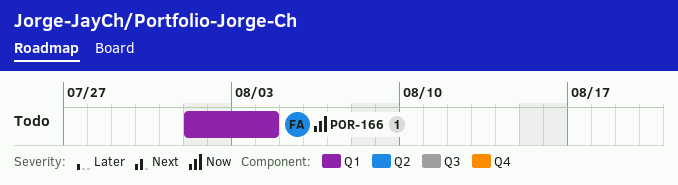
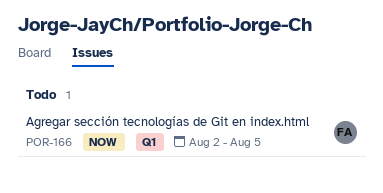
POR-166, start: Aug 1 -> Aug 2
POR-166, due: Aug 4 -> Aug 5

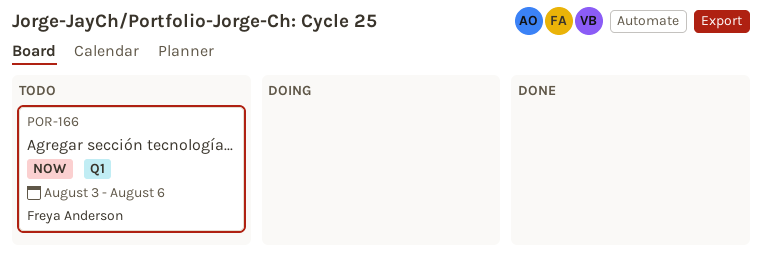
POR-166, start: Aug 2 -> Aug 3
POR-166, due: Aug 5 -> Aug 6

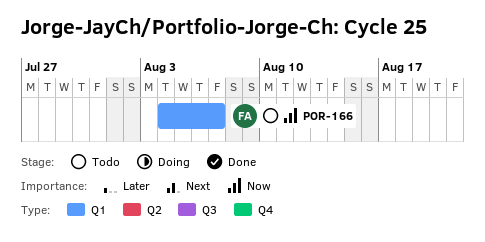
POR-166, start: Aug 3 -> Aug 4
POR-166, due: Aug 6 -> Aug 7

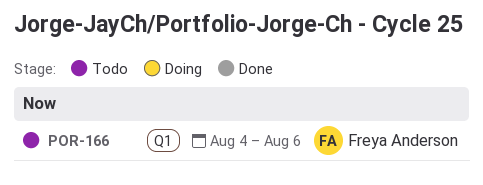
POR-166, due: Aug 7 -> Aug 6

